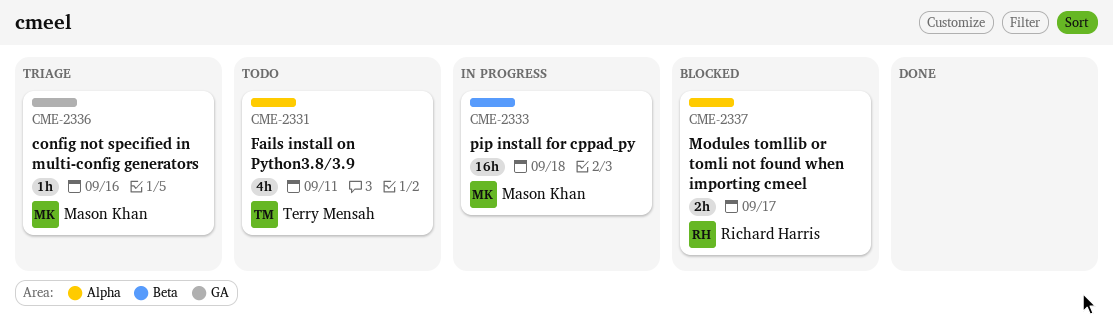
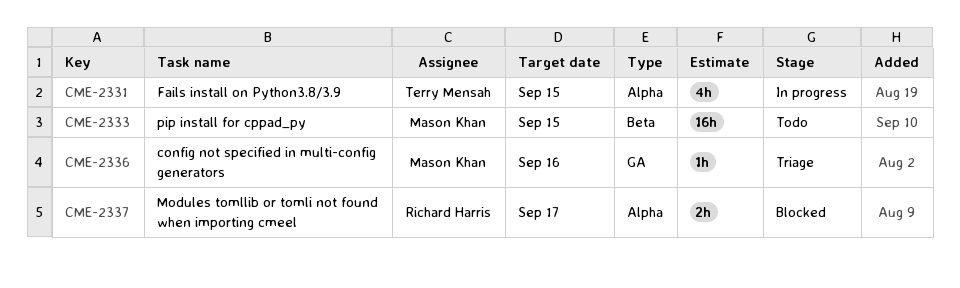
CME-2331, status: Todo -> In progress
CME-2331, due: Sep 11 -> Sep 15
CME-2333, status: In progress -> Todo
CME-2333, due: Sep 18 -> Sep 15

